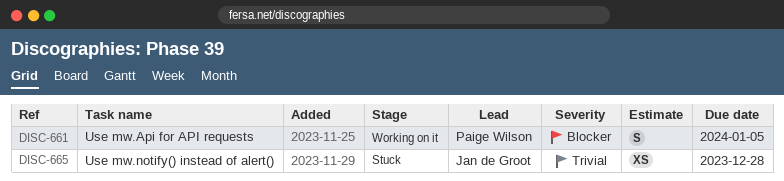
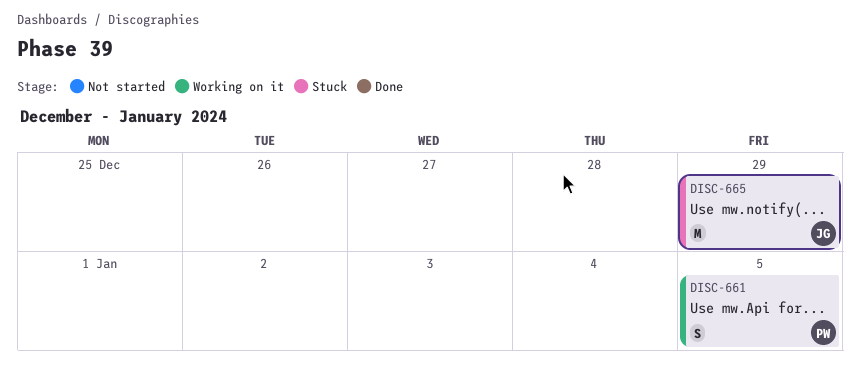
DISC-665, estimate: XS -> M
DISC-665, due: Dec 28 -> Dec 29

